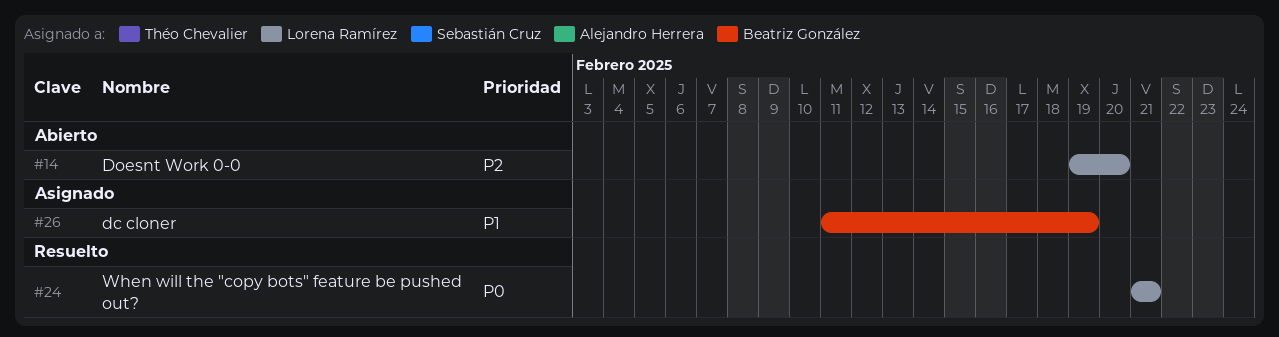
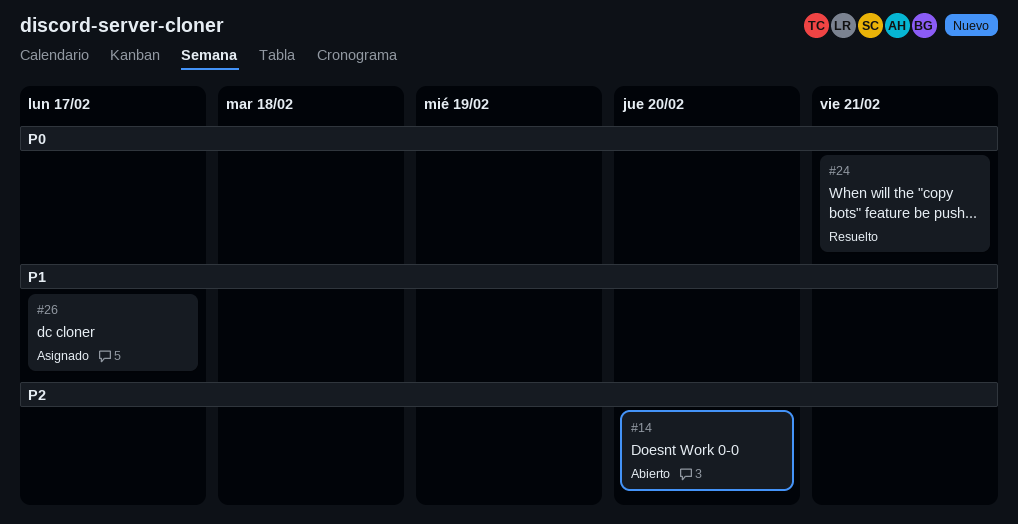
#26, due: Feb 19 -> Feb 17

